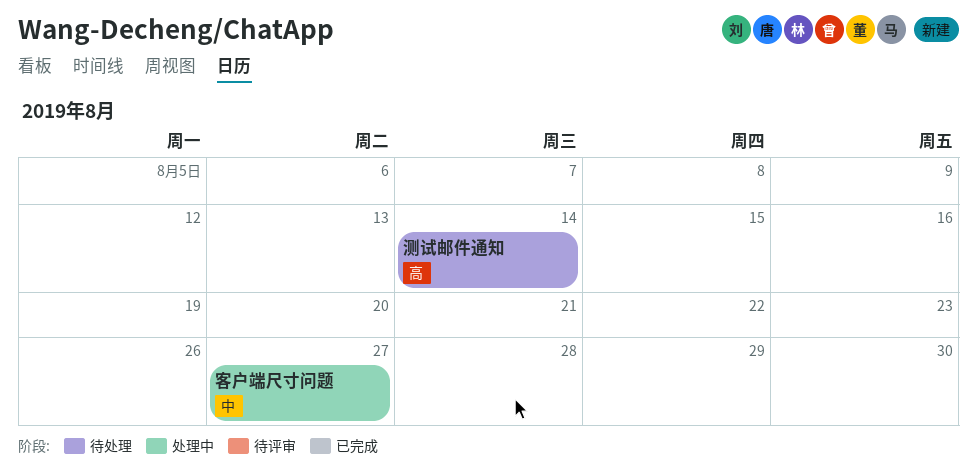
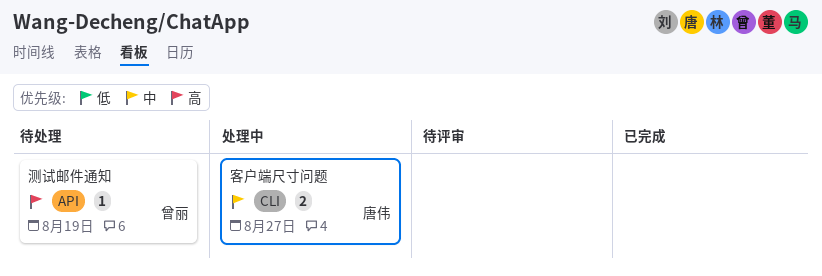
测试邮件通知, due: Aug 14 -> Aug 19

